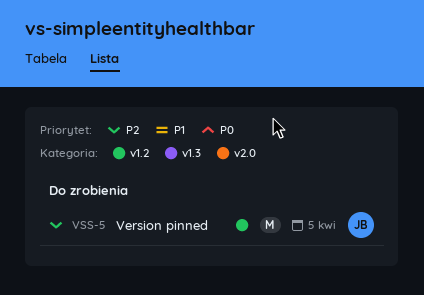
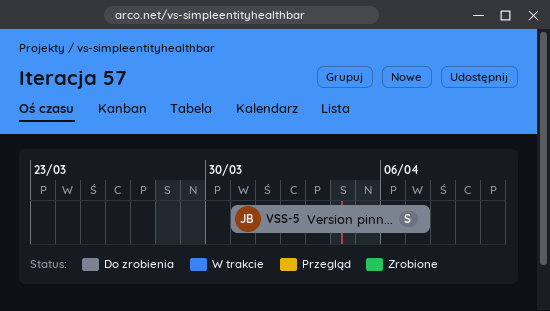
VSS-5, estimate: M -> S
VSS-5, due: Apr 5 -> Apr 7

